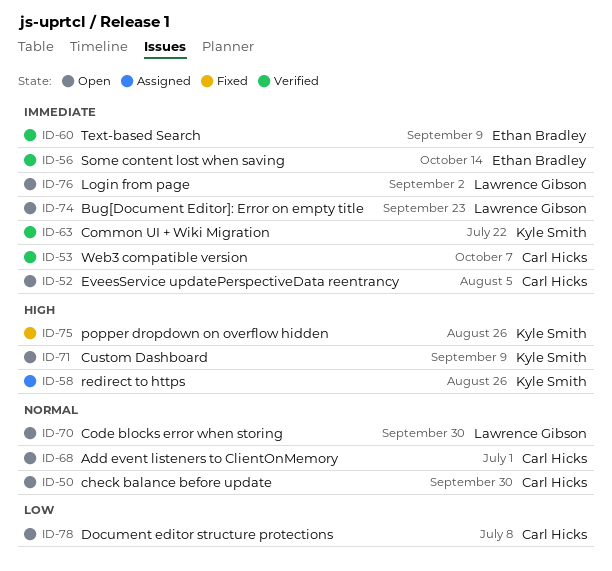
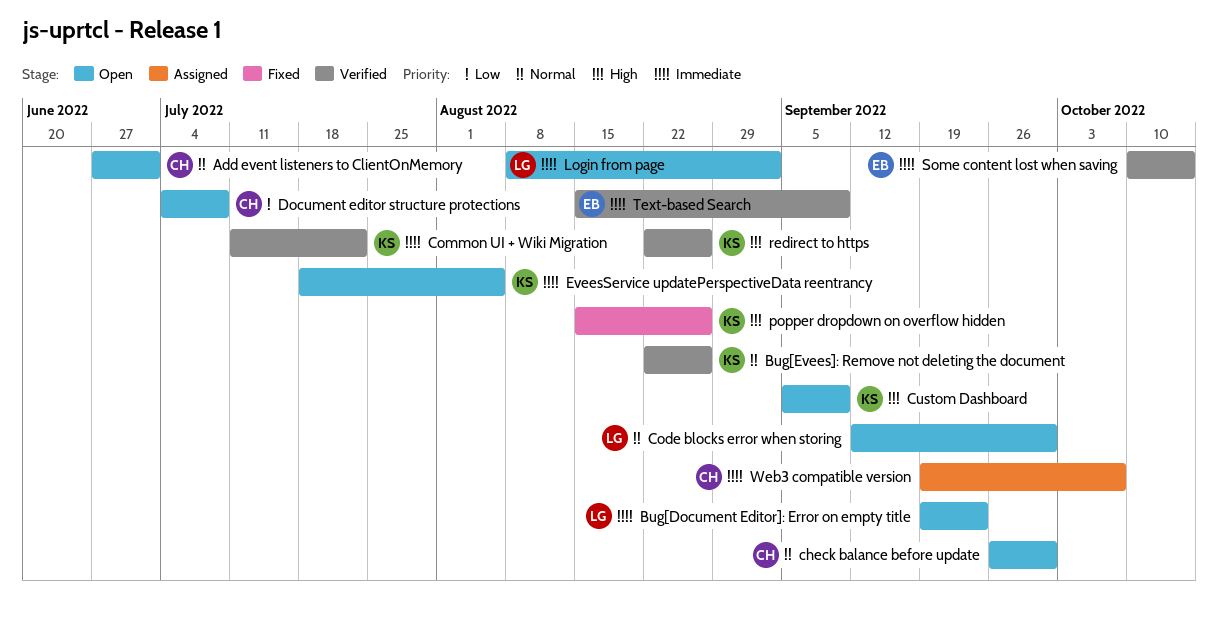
Bug[Evees]: Remove not deleting the document: none -> present
EveesService updatePerspectiveData reentrancy, owner: Carl Hicks -> Kyle Smith
redirect to https, status: Assigned -> Verified
Web3 compatible version, status: Verified -> Assigned

